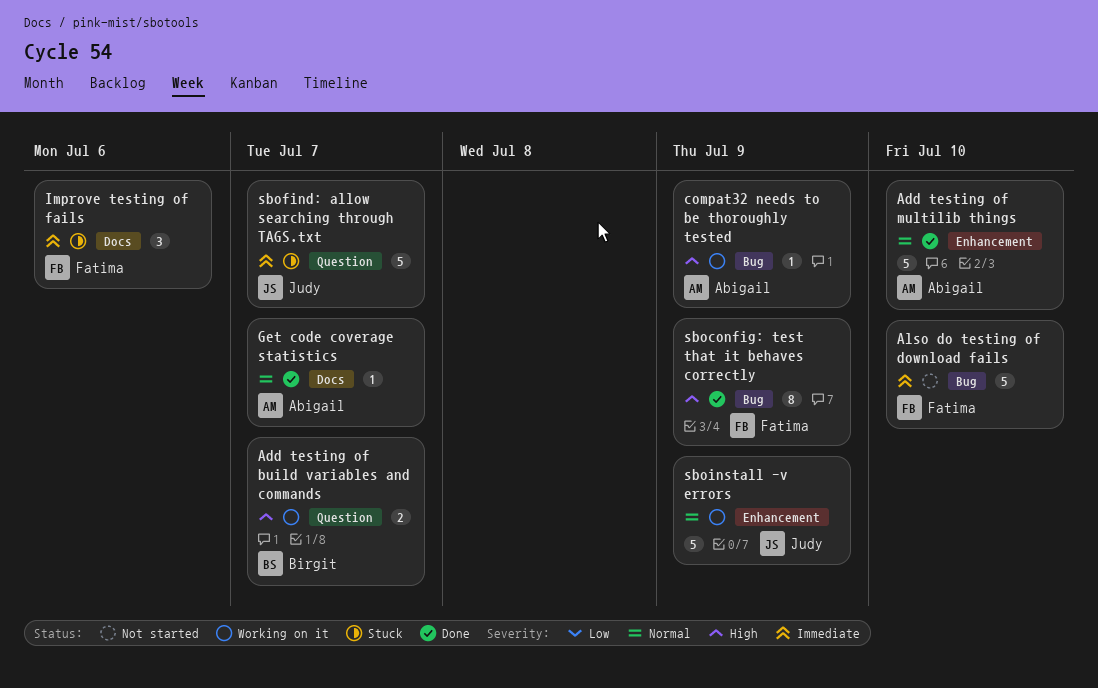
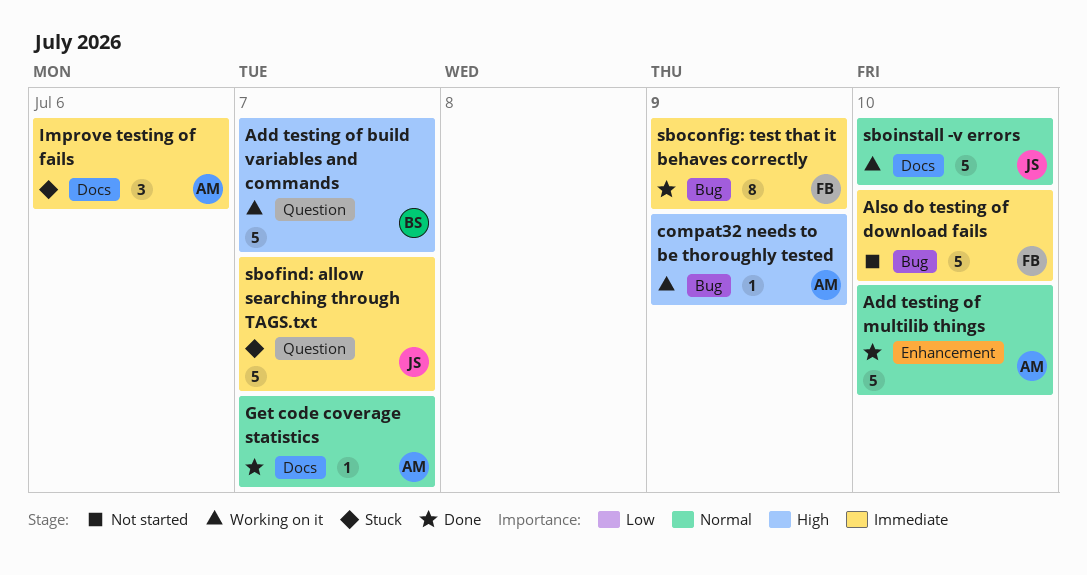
Add testing of build variables and commands, estimate: 2 -> 5
Improve testing of fails, owner: Fatima -> Abigail
sboconfig: test that it behaves correctly, priority: High -> Immediate
sboinstall -v errors, label: Enhancement -> Docs
sboinstall -v errors, due: Jul 9 -> Jul 10

